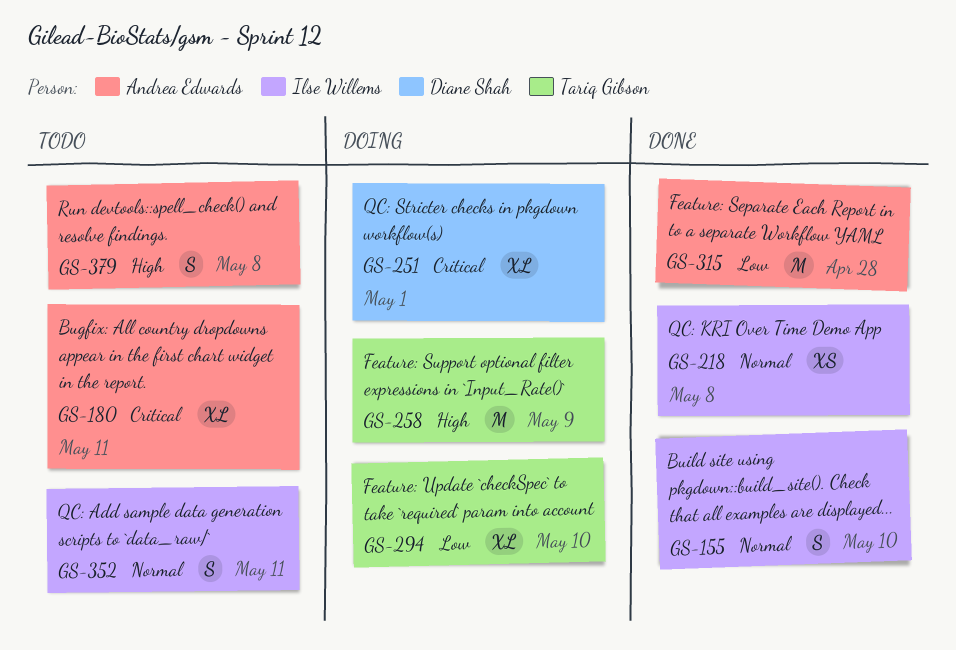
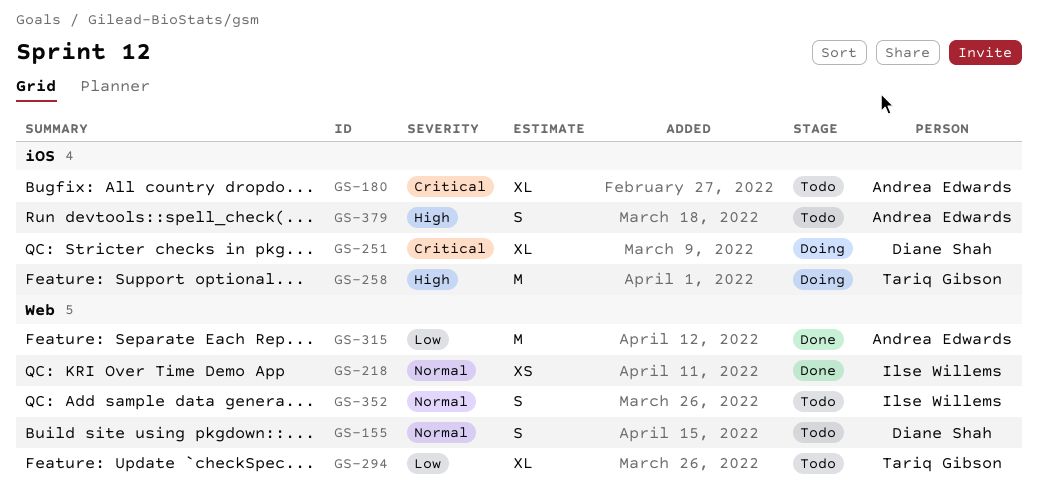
GS-155, status: Done -> Todo
GS-155, owner: Ilse Willems -> Diane Shah
GS-294, status: Doing -> Todo

